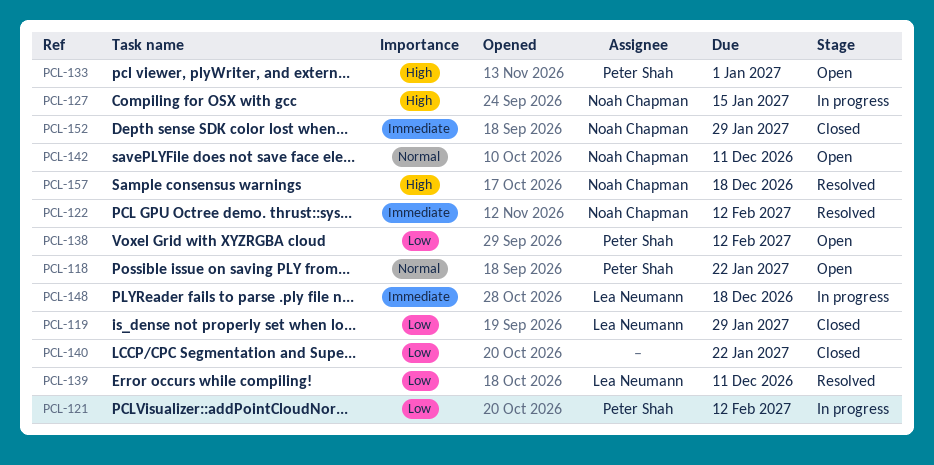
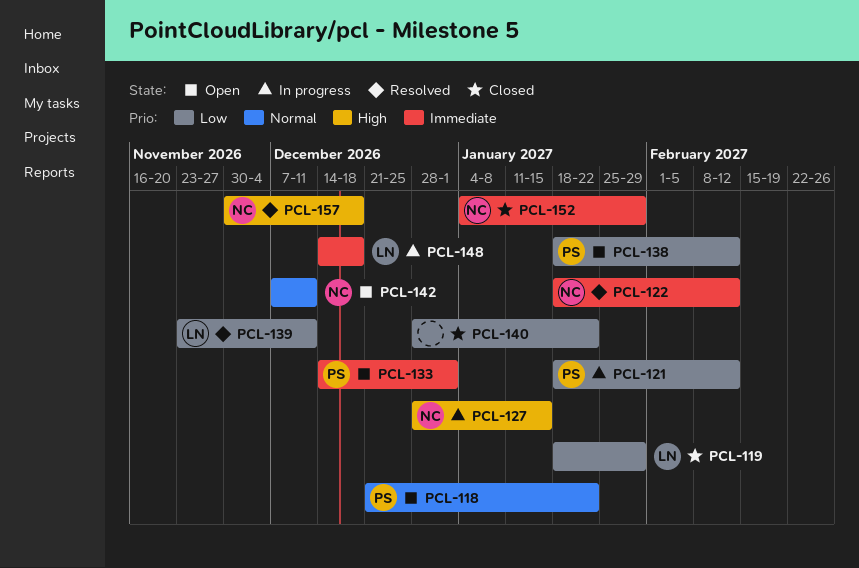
PCL-133, priority: High -> Immediate

